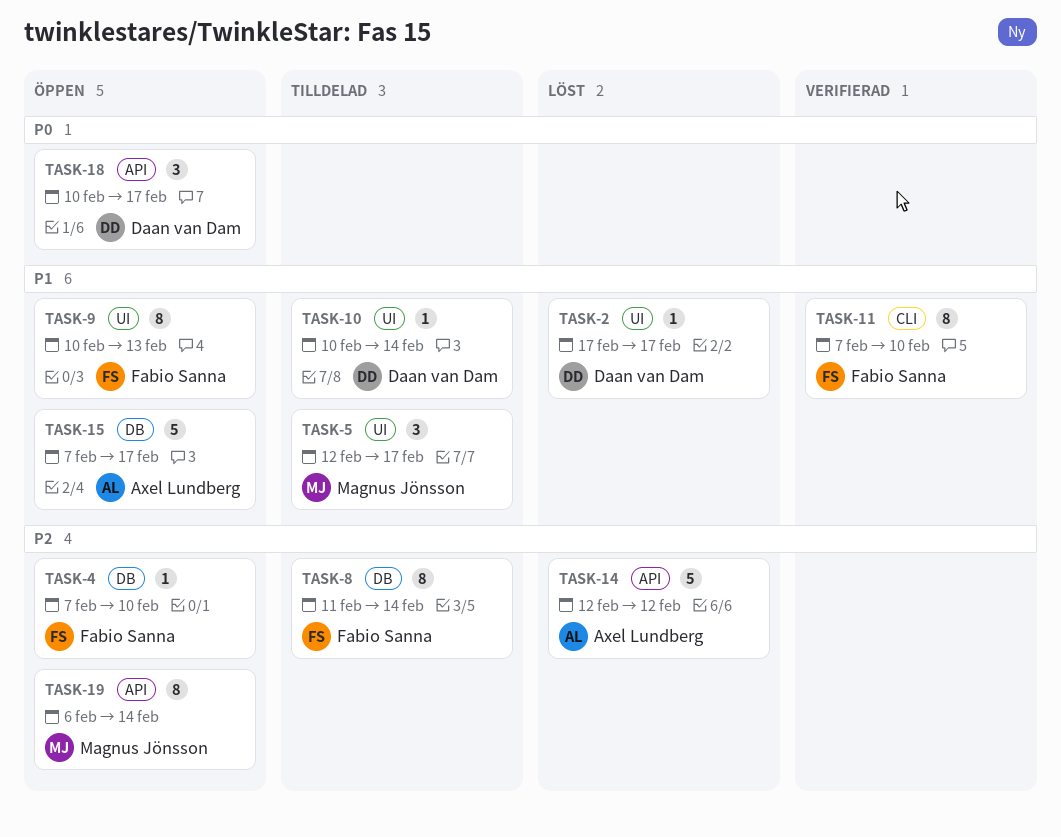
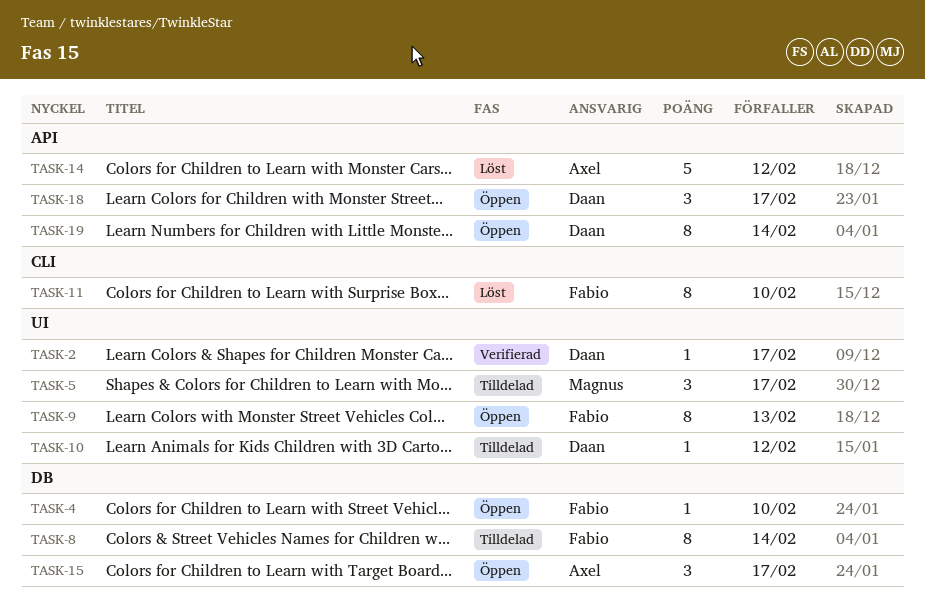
TASK-2, status: Löst -> Verifierad
TASK-10, due: Feb 14 -> Feb 12
TASK-11, status: Verifierad -> Löst
TASK-15, estimate: 5 -> 3
TASK-19, owner: Magnus Jönsson -> Daan van Dam

